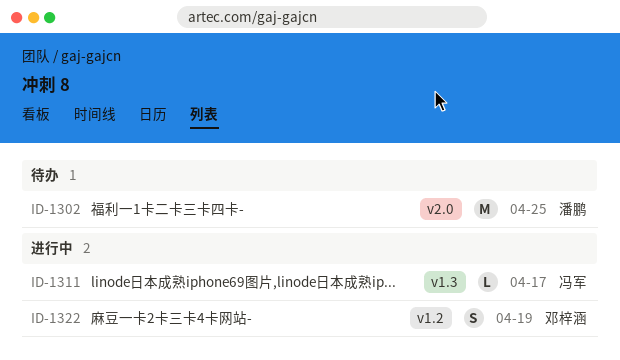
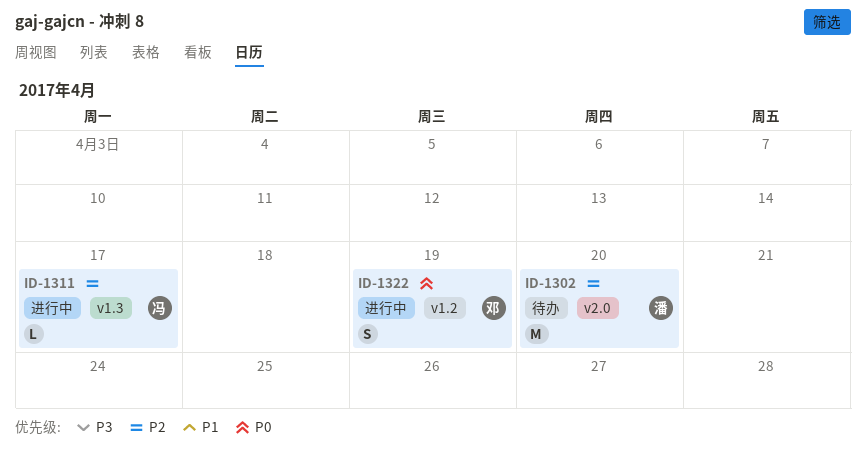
ID-1302, due: Apr 25 -> Apr 20

